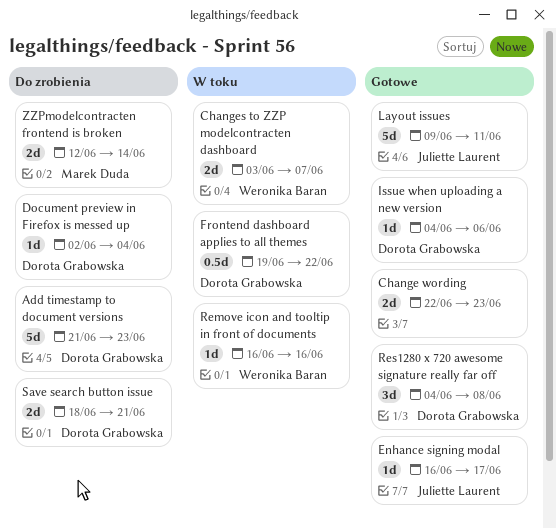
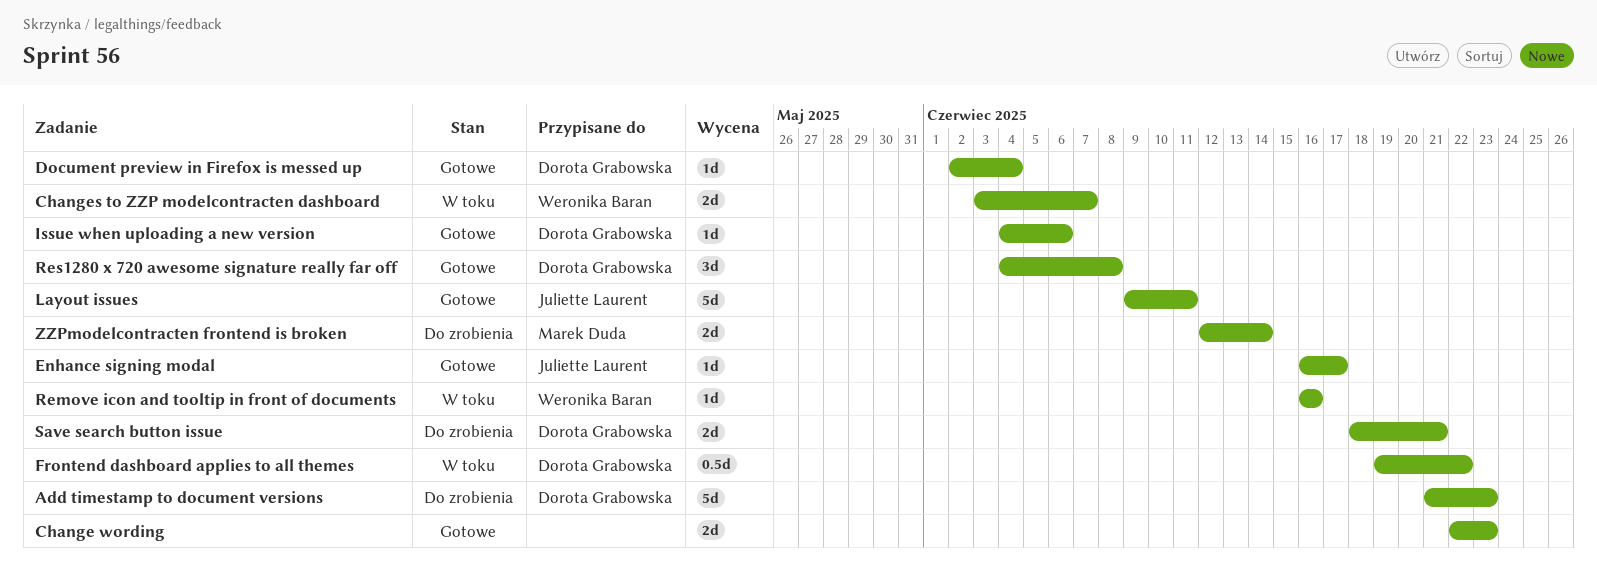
Document preview in Firefox is messed up, status: Do zrobienia -> Gotowe

